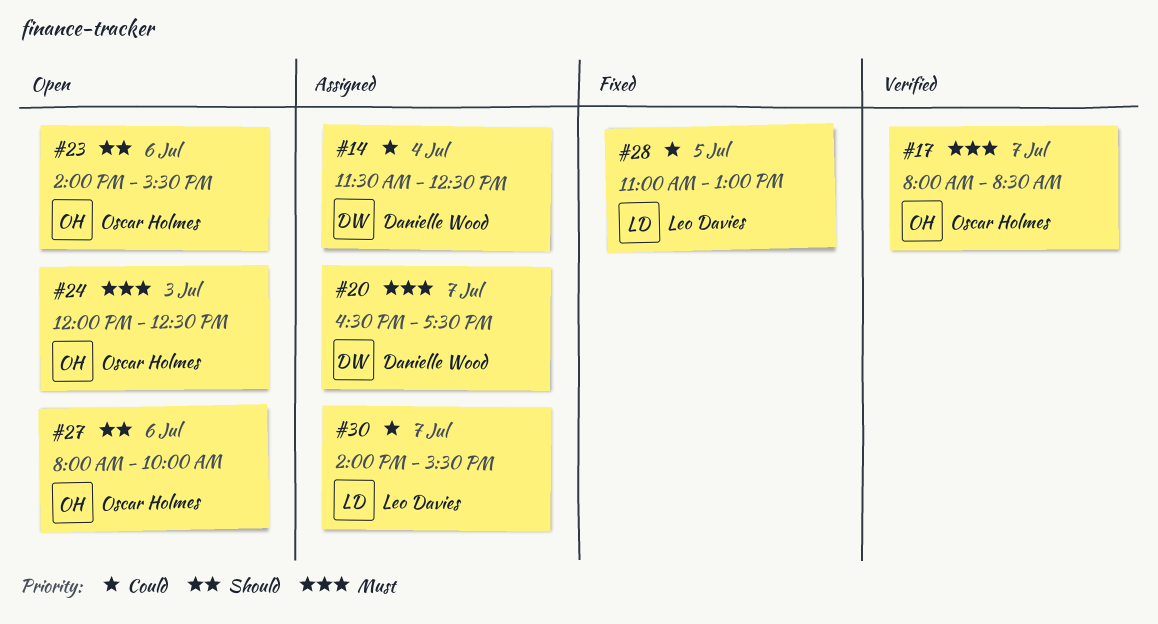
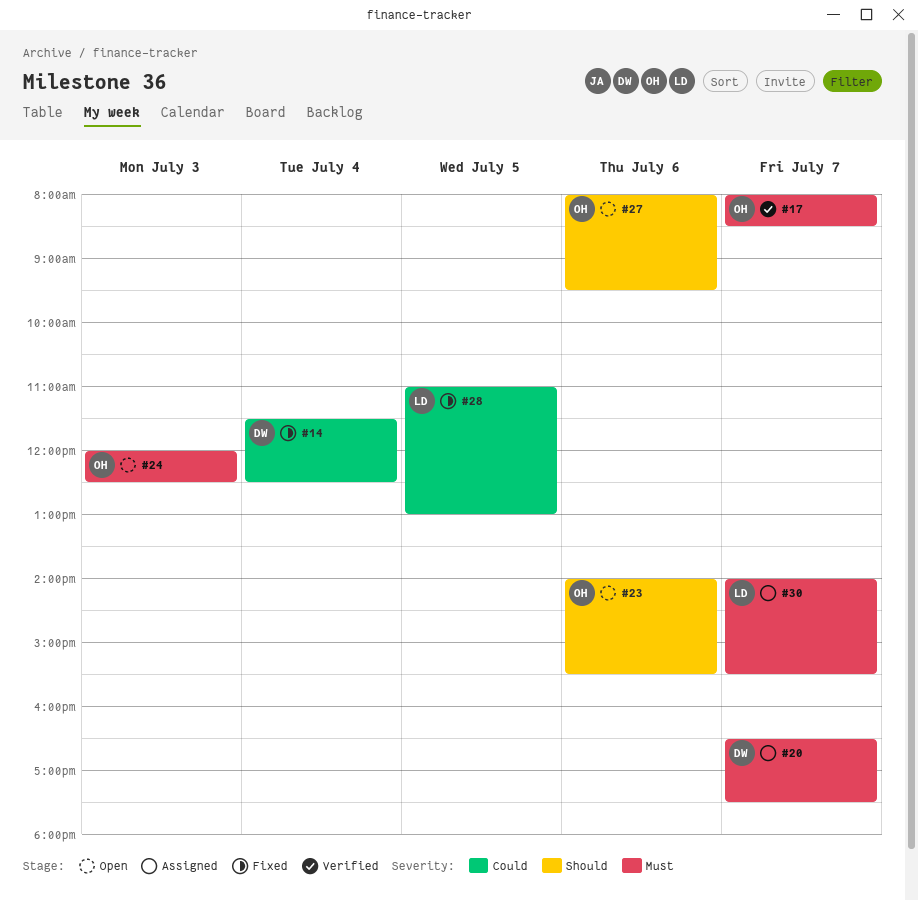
#14, status: Assigned -> Fixed
#27, ends: 10:00 -> 09:30
#30, priority: Could -> Must

